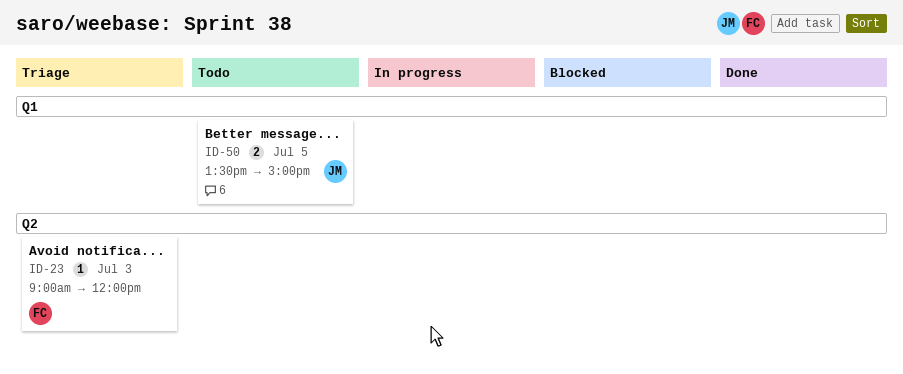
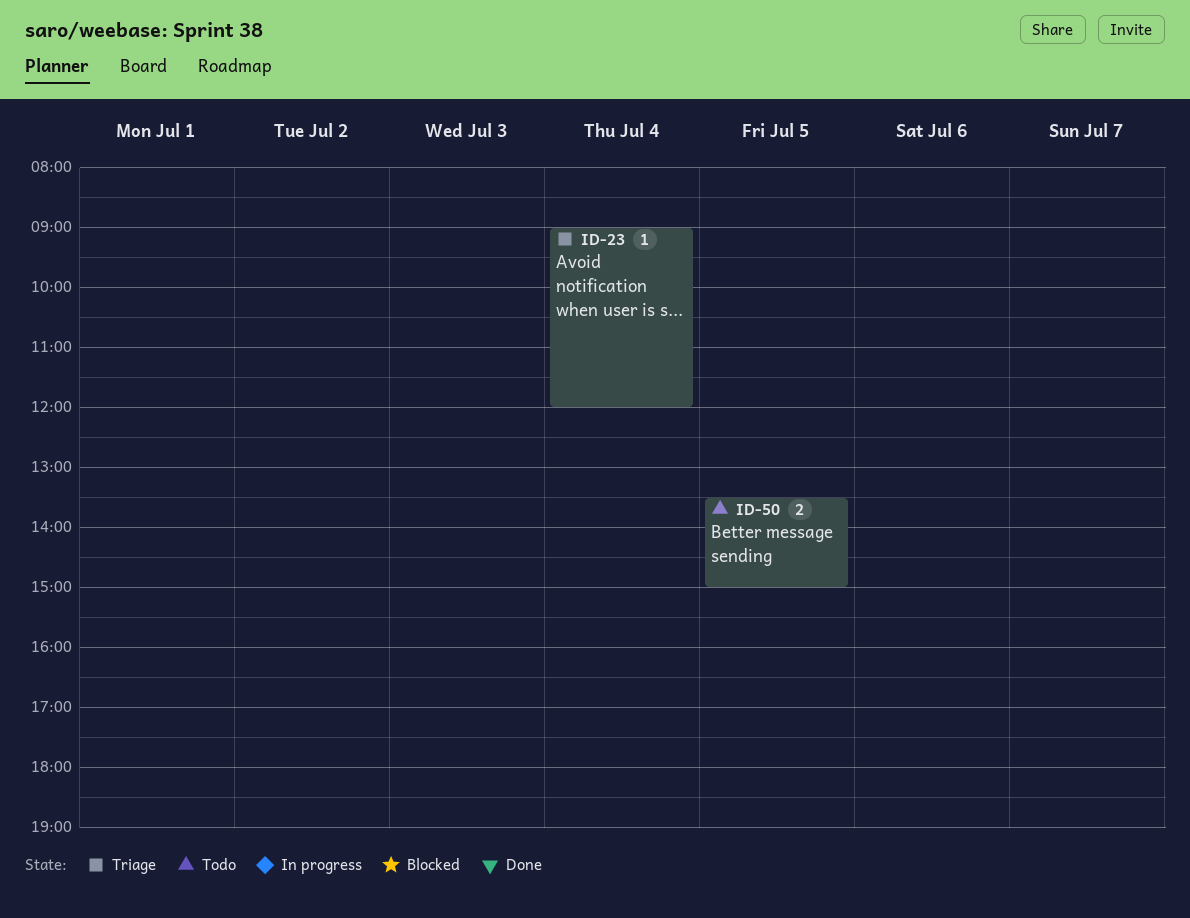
ID-23, day: Jul 3 -> Jul 4

